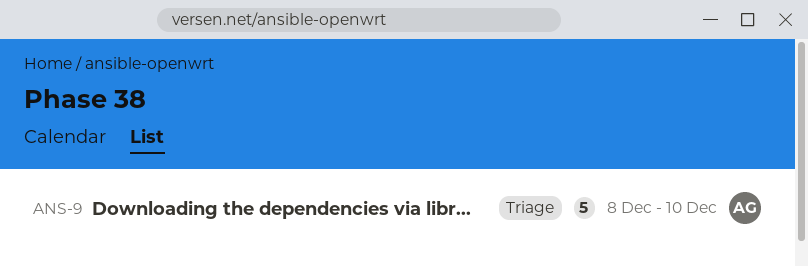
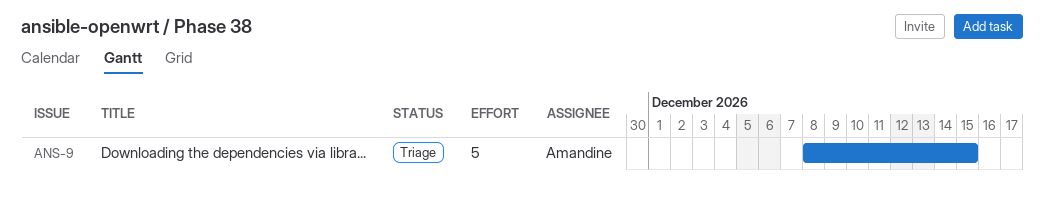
ANS-9, due: Dec 10 -> Dec 15

